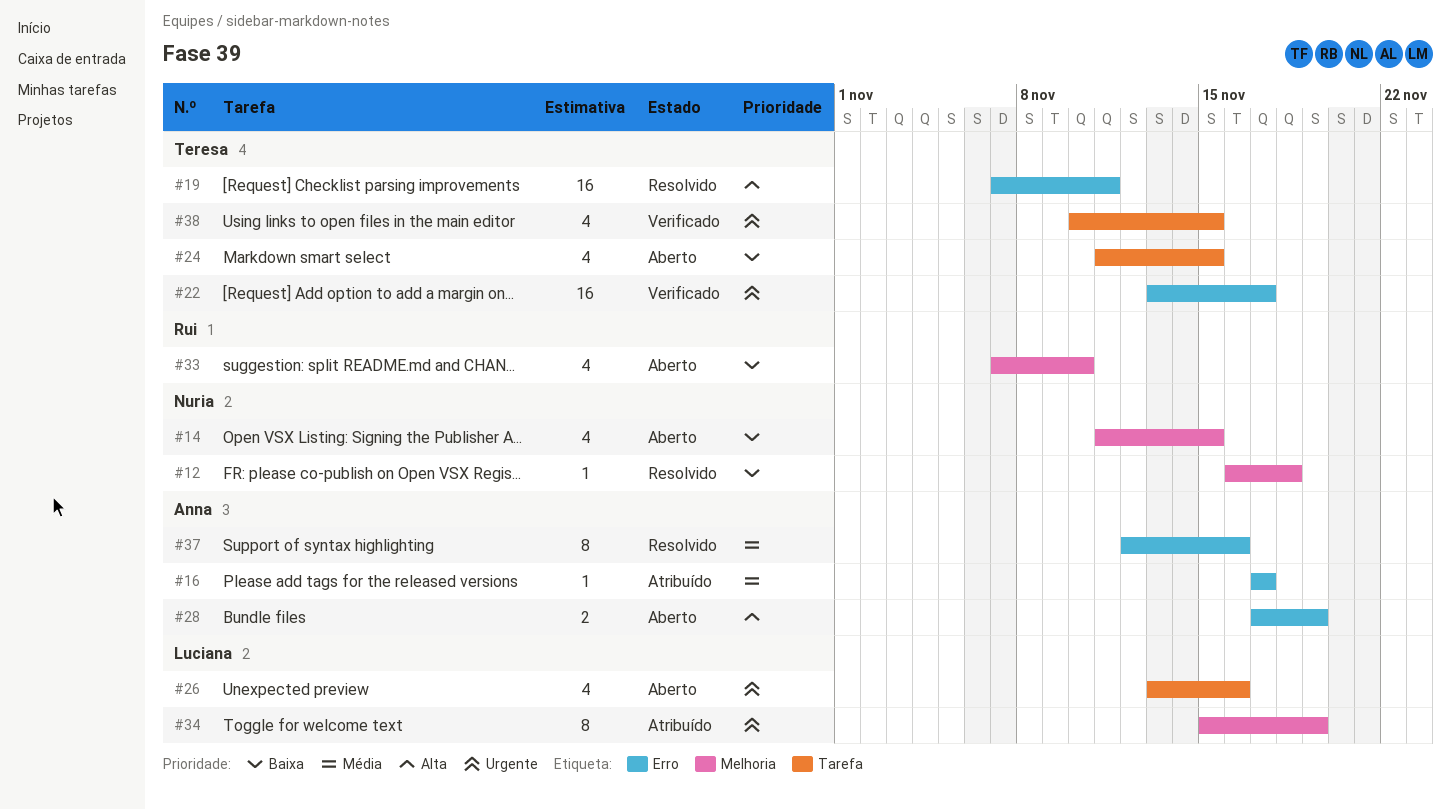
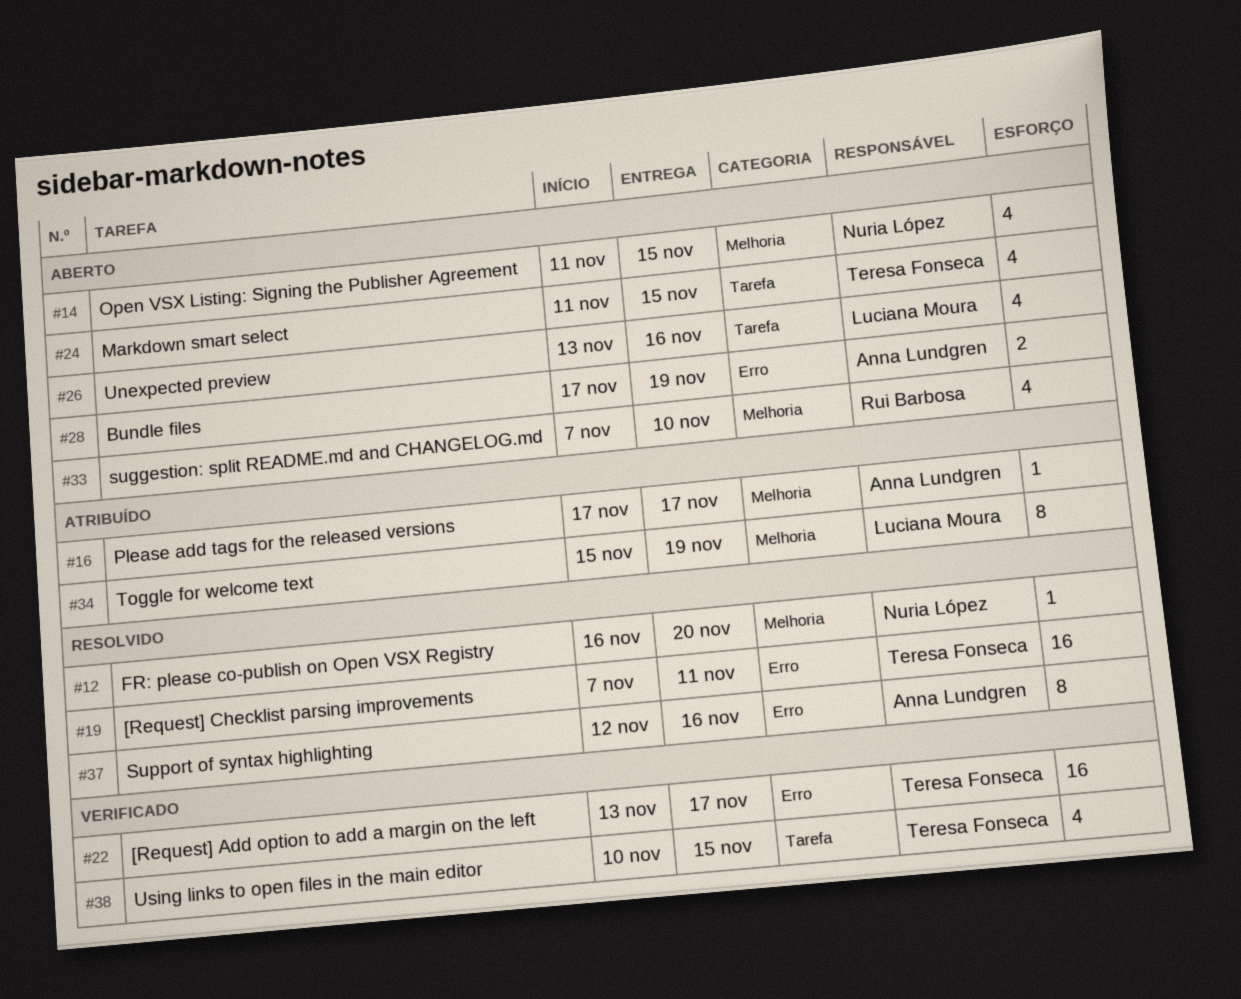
#12, due: Nov 18 -> Nov 20
#16, label: Erro -> Melhoria

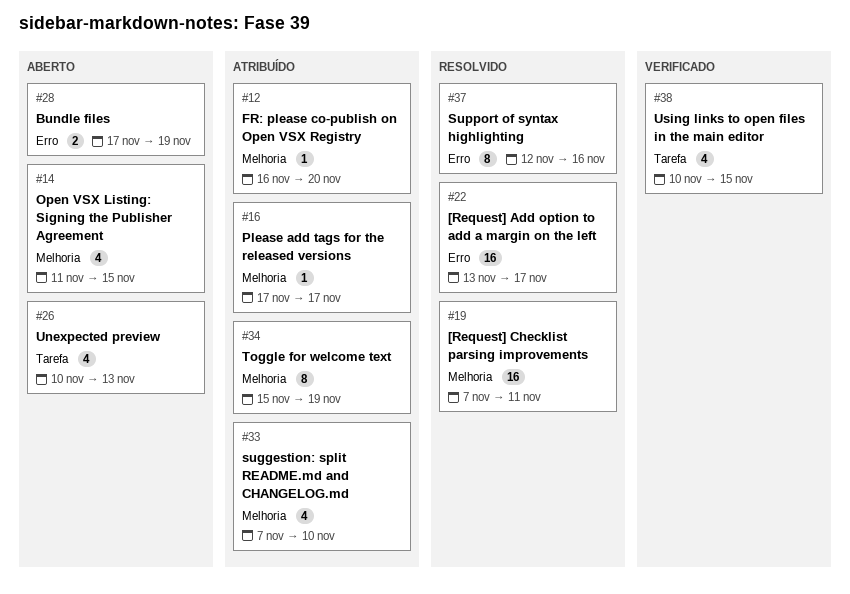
#12, status: Resolvido -> Atribuído
#19, label: Erro -> Melhoria
#22, status: Verificado -> Resolvido
#24: present -> none
#26, start: Nov 13 -> Nov 10
#26, due: Nov 16 -> Nov 13
#33, status: Aberto -> Atribuído

